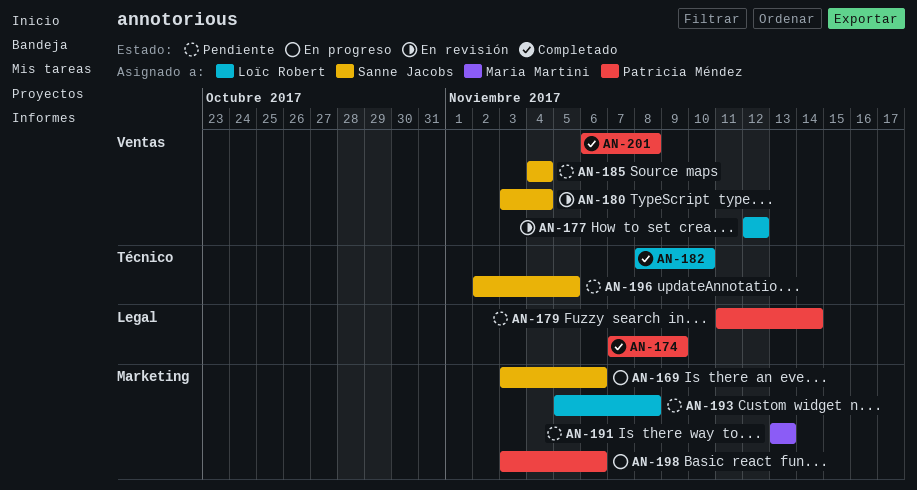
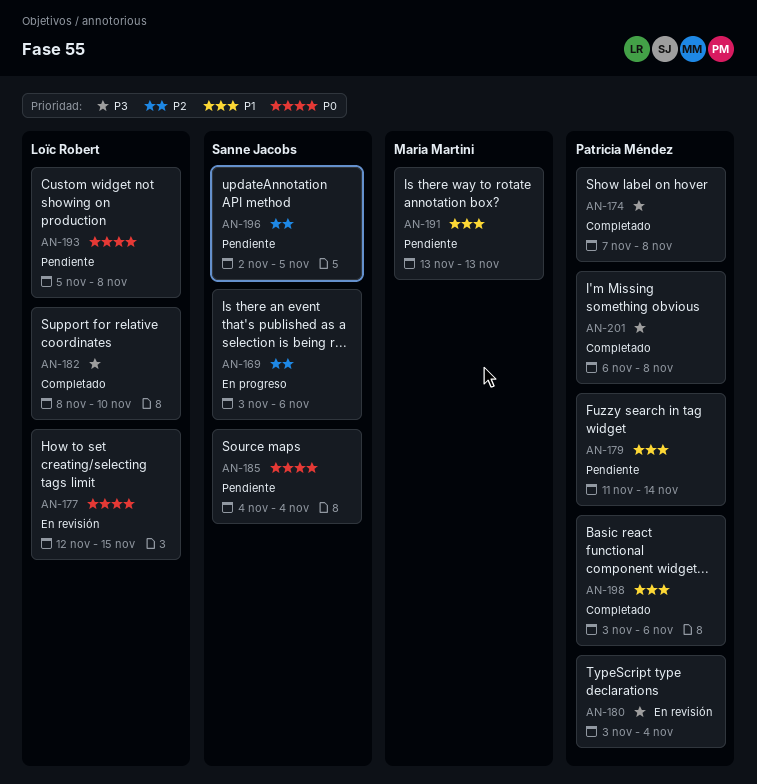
AN-174, due: Nov 9 -> Nov 8
AN-177, due: Nov 12 -> Nov 15
AN-180, owner: Sanne Jacobs -> Patricia Méndez
AN-198, status: En progreso -> Completado

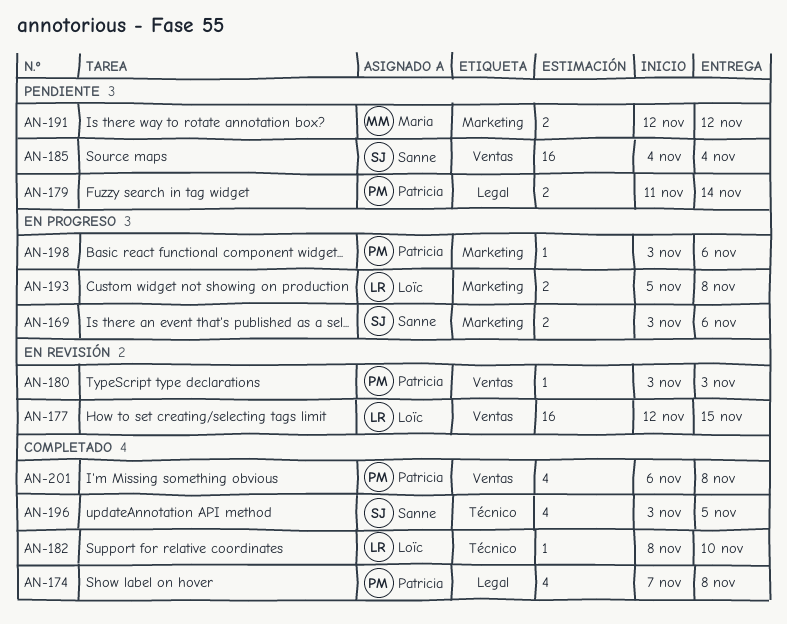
AN-180, due: Nov 4 -> Nov 3
AN-191, start: Nov 13 -> Nov 12
AN-191, due: Nov 13 -> Nov 12
AN-193, status: Pendiente -> En progreso
AN-196, status: Pendiente -> Completado
AN-196, start: Nov 2 -> Nov 3
AN-198, status: Completado -> En progreso

